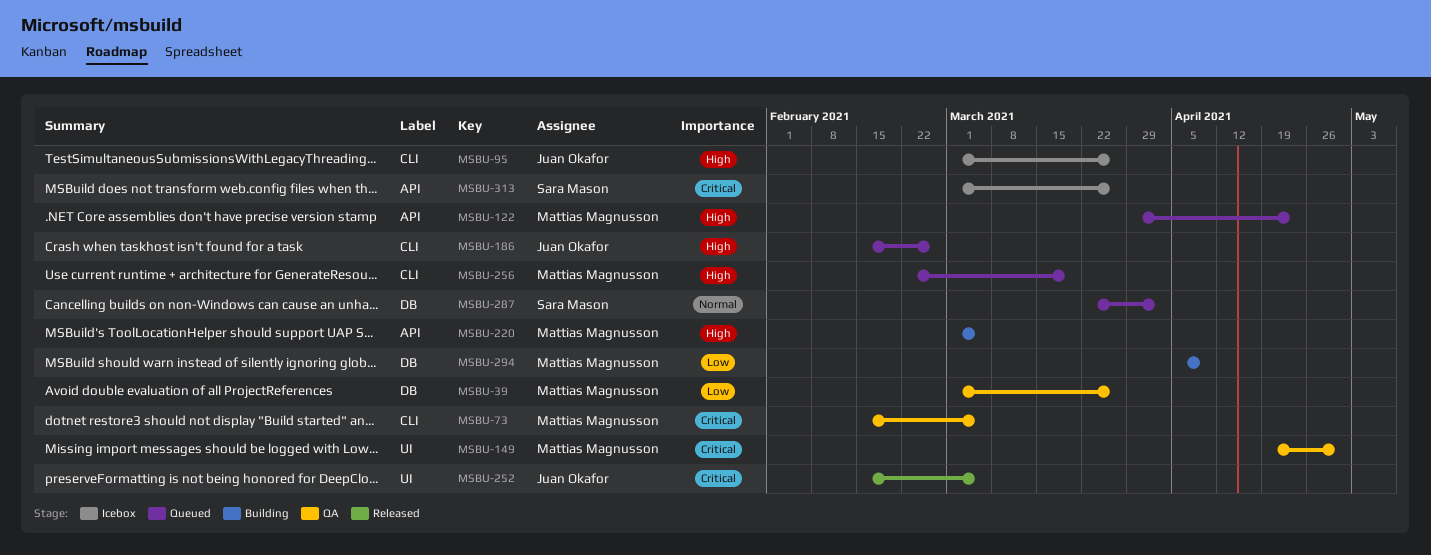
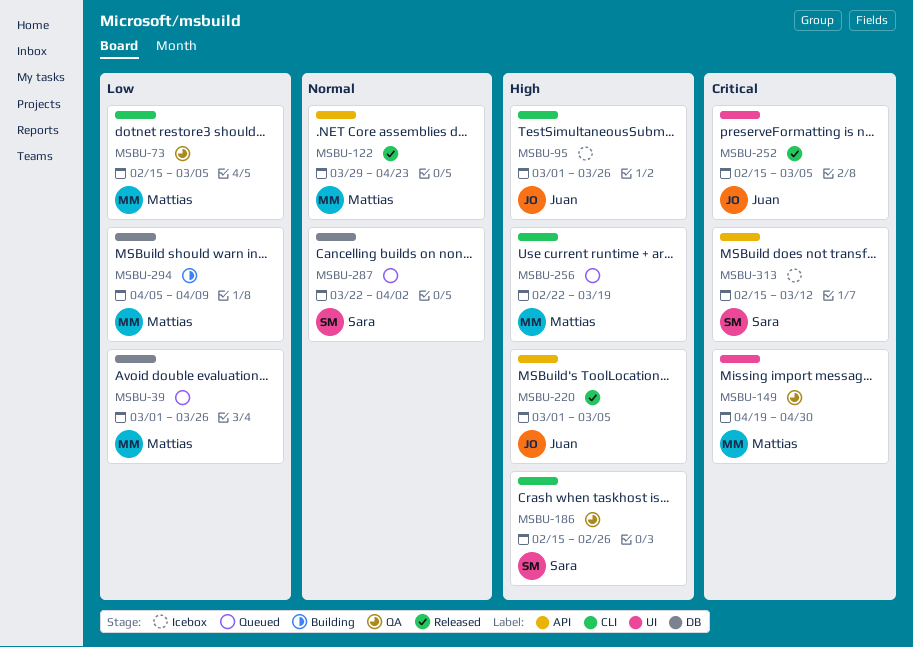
MSBU-39, status: QA -> Queued
MSBU-73, priority: Critical -> Low
MSBU-122, status: Queued -> Released
MSBU-122, priority: High -> Normal
MSBU-186, status: Queued -> QA
MSBU-186, owner: Juan Okafor -> Sara Mason
MSBU-220, status: Building -> Released
MSBU-220, owner: Mattias Magnusson -> Juan Okafor
MSBU-313, start: Mar 1 -> Feb 15
MSBU-313, due: Mar 26 -> Mar 12

